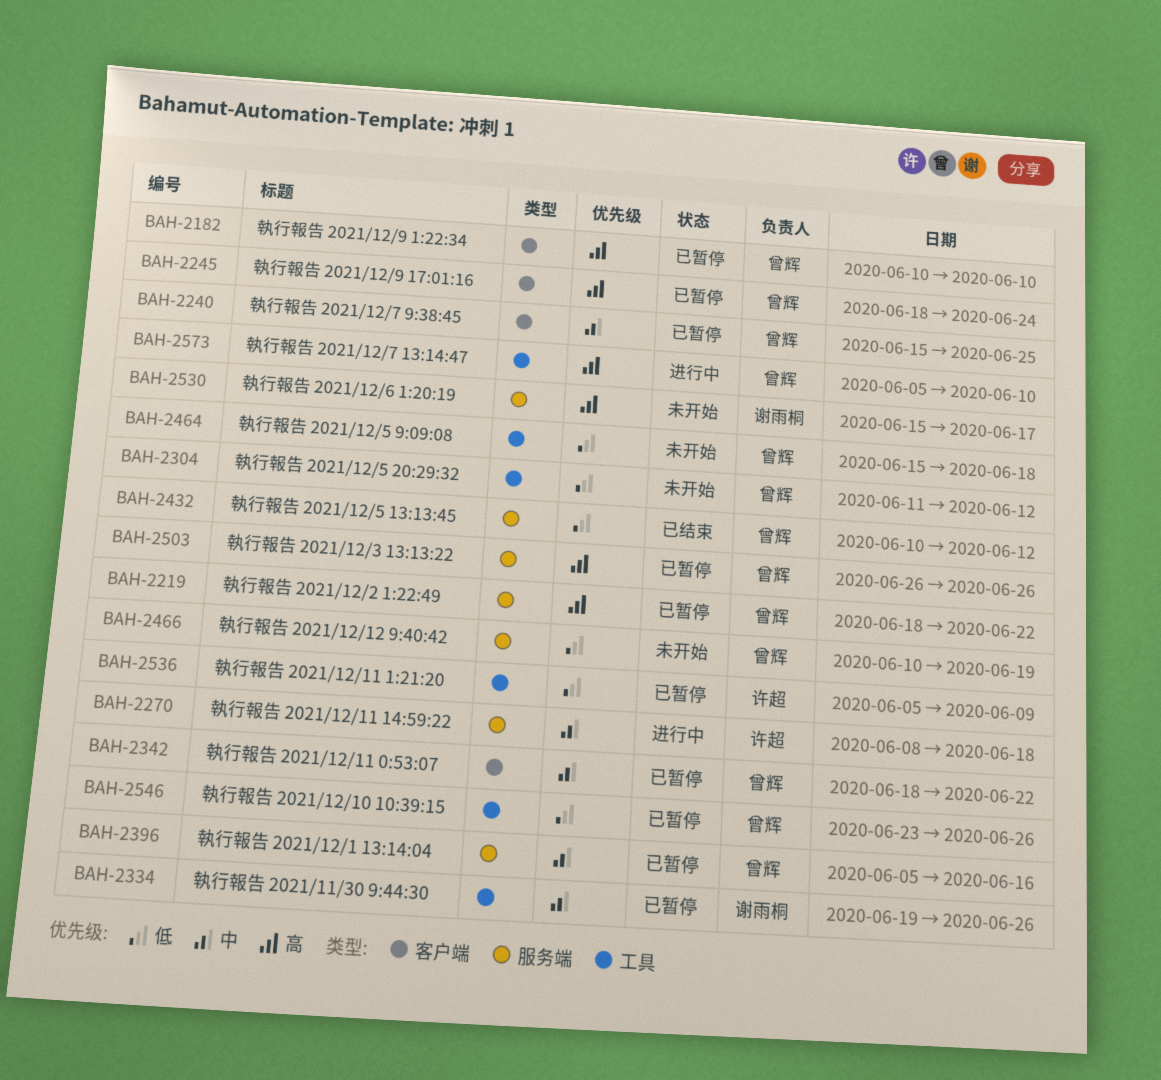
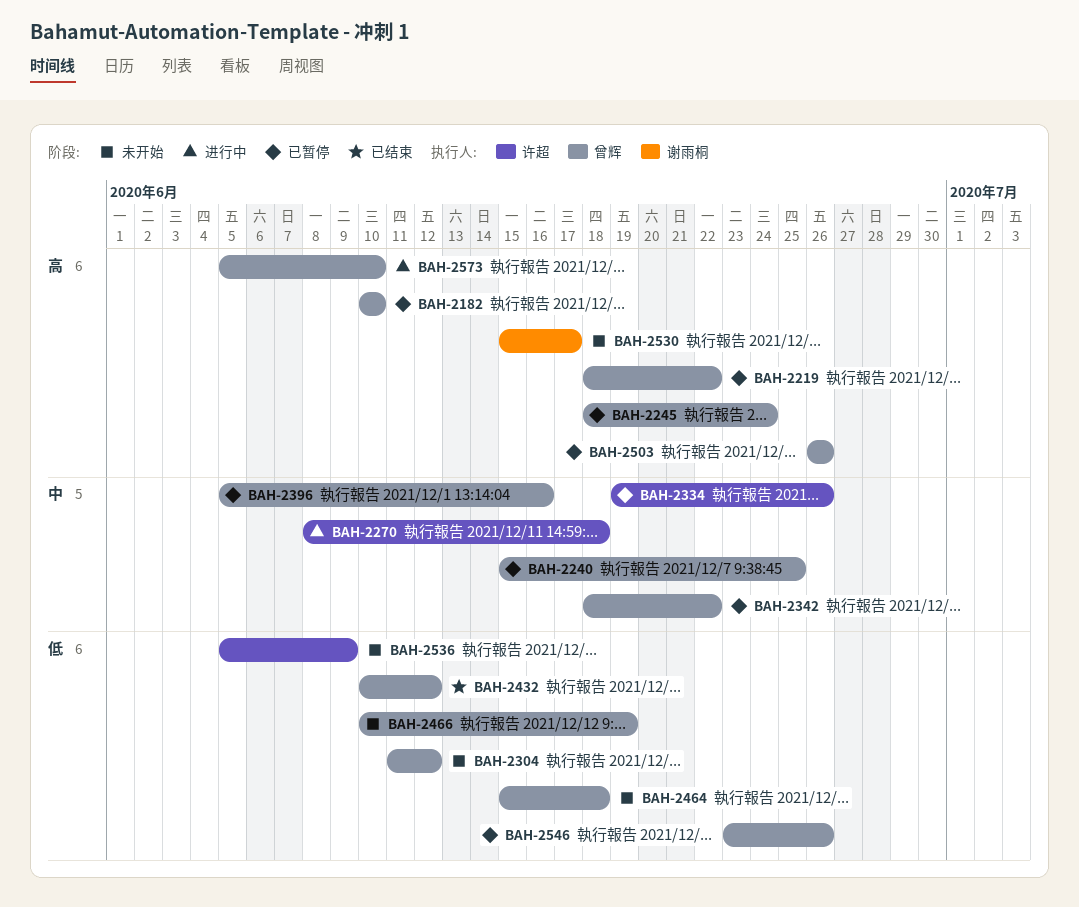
BAH-2334, owner: 谢雨桐 -> 许超
BAH-2536, status: 已暂停 -> 未开始

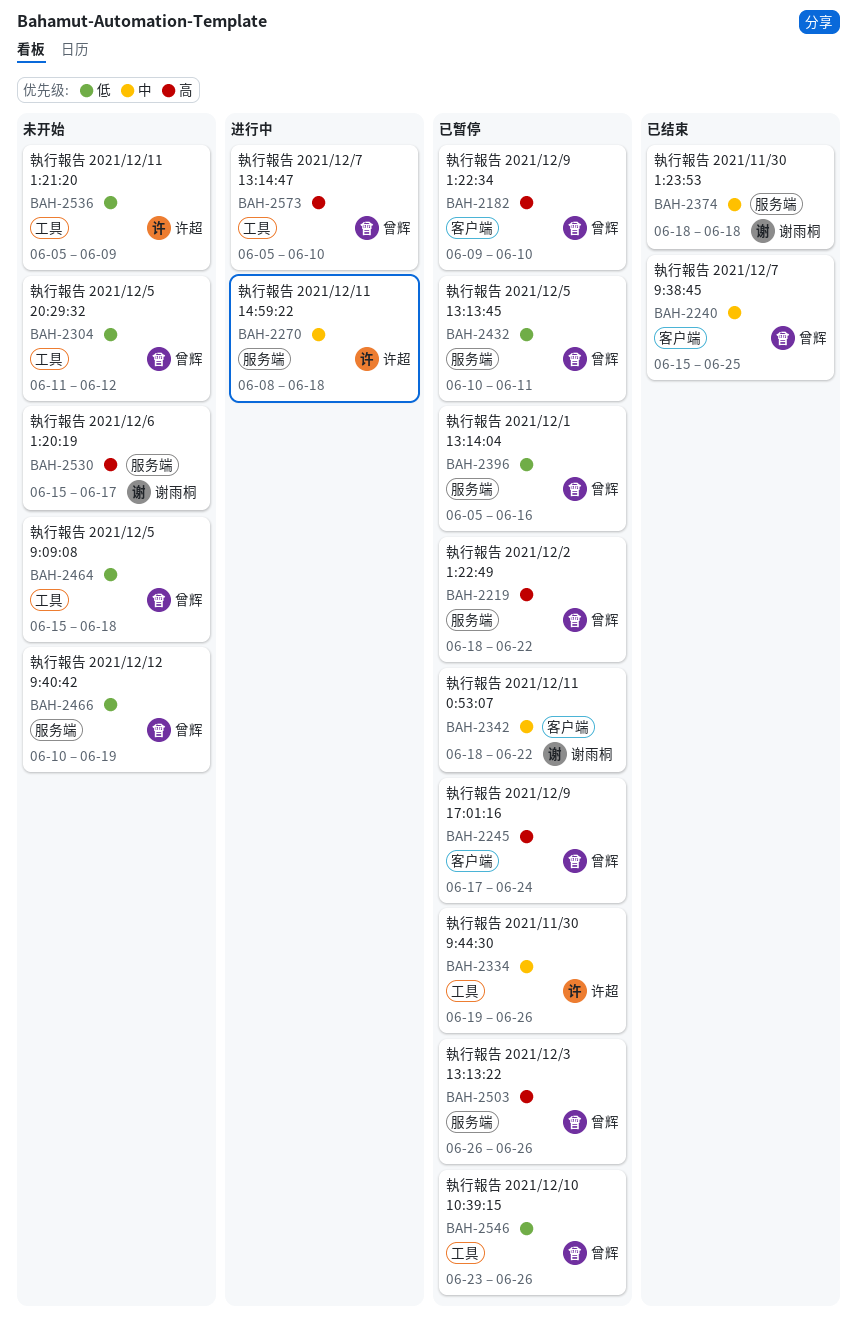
BAH-2182, start: Jun 10 -> Jun 9
BAH-2240, status: 已暂停 -> 已结束
BAH-2245, start: Jun 18 -> Jun 17
BAH-2342, owner: 曾辉 -> 谢雨桐
BAH-2374: none -> present
BAH-2396, priority: 中 -> 低
BAH-2432, status: 已结束 -> 已暂停
BAH-2432, due: Jun 12 -> Jun 11

